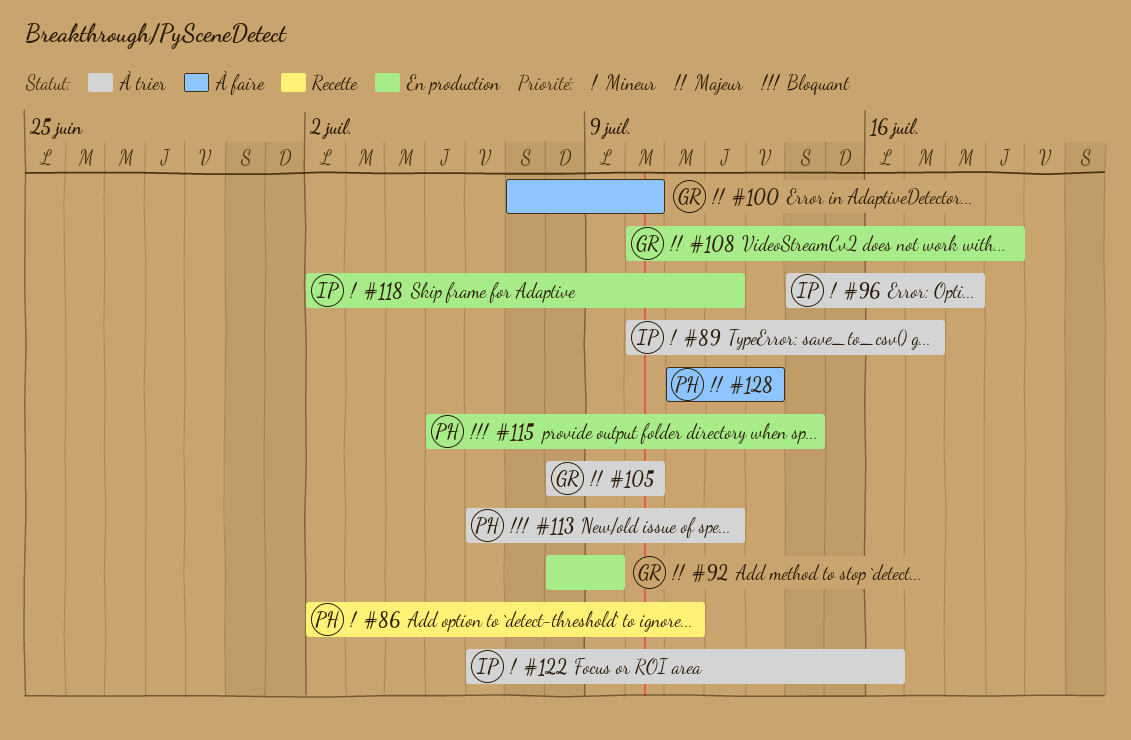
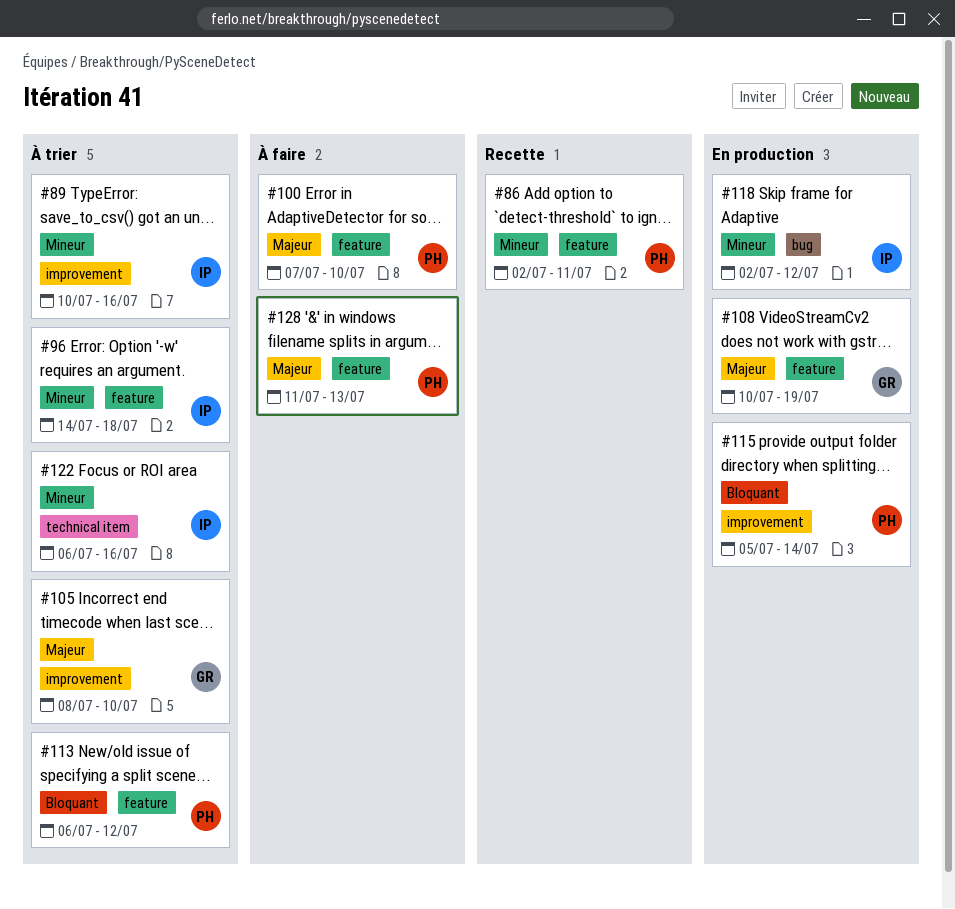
#89, due: Jul 17 -> Jul 16
#92: present -> none
#100, owner: GR -> PH

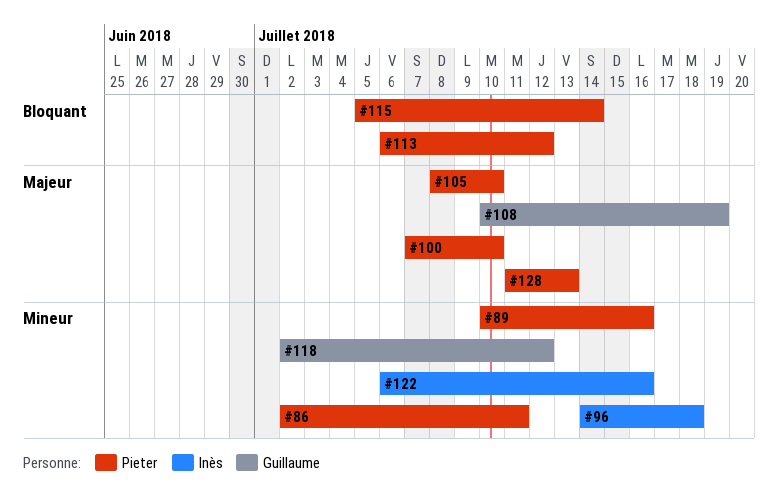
#89, owner: Inès -> Pieter
#105, owner: Guillaume -> Pieter
#118, owner: Inès -> Guillaume

